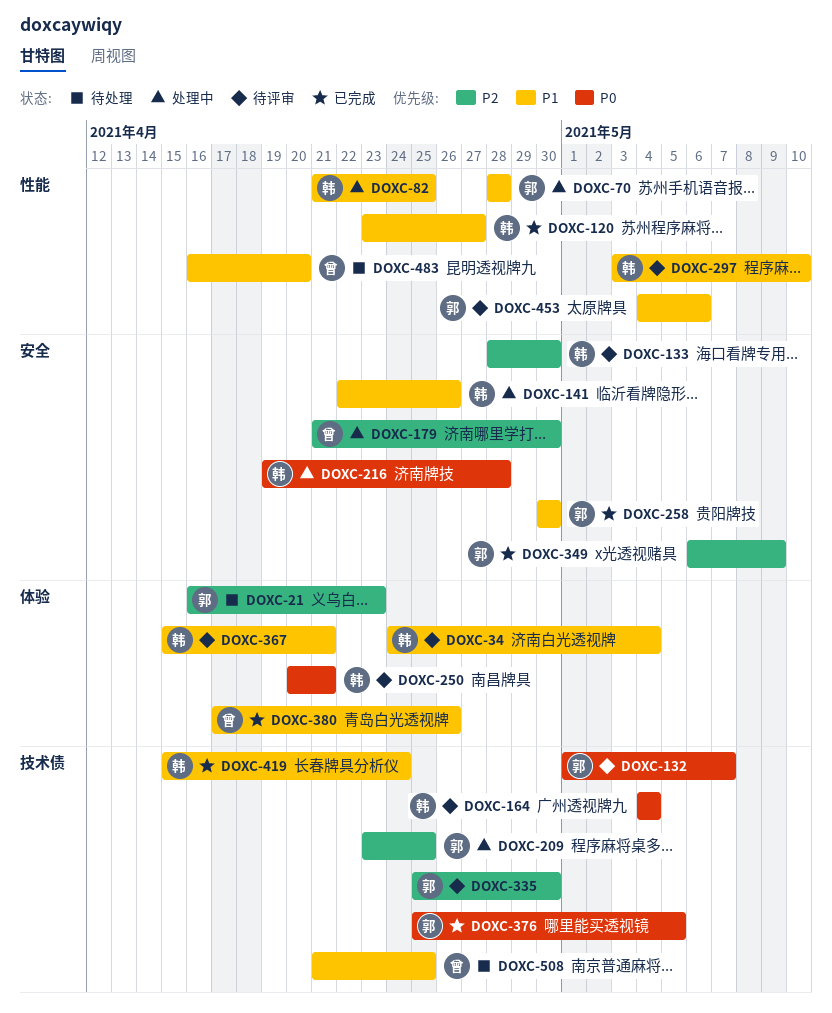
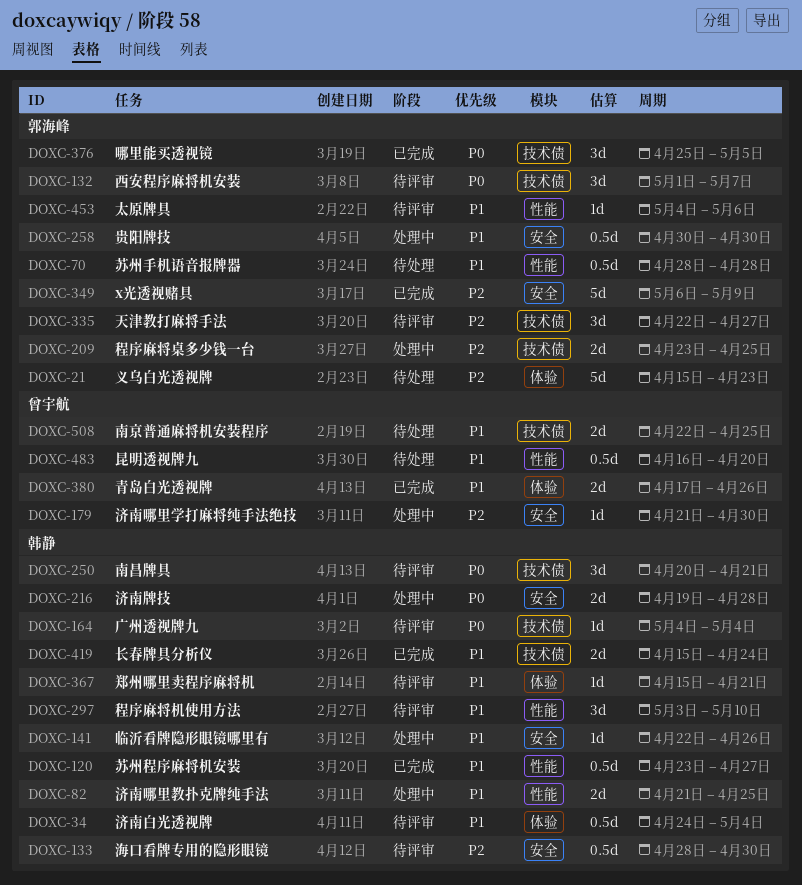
DOXC-21, start: Apr 16 -> Apr 15
DOXC-70, status: 处理中 -> 待处理
DOXC-250, label: 体验 -> 技术债
DOXC-258, status: 已完成 -> 处理中
DOXC-335, start: Apr 25 -> Apr 22
DOXC-335, due: Apr 30 -> Apr 27
DOXC-508, start: Apr 21 -> Apr 22

